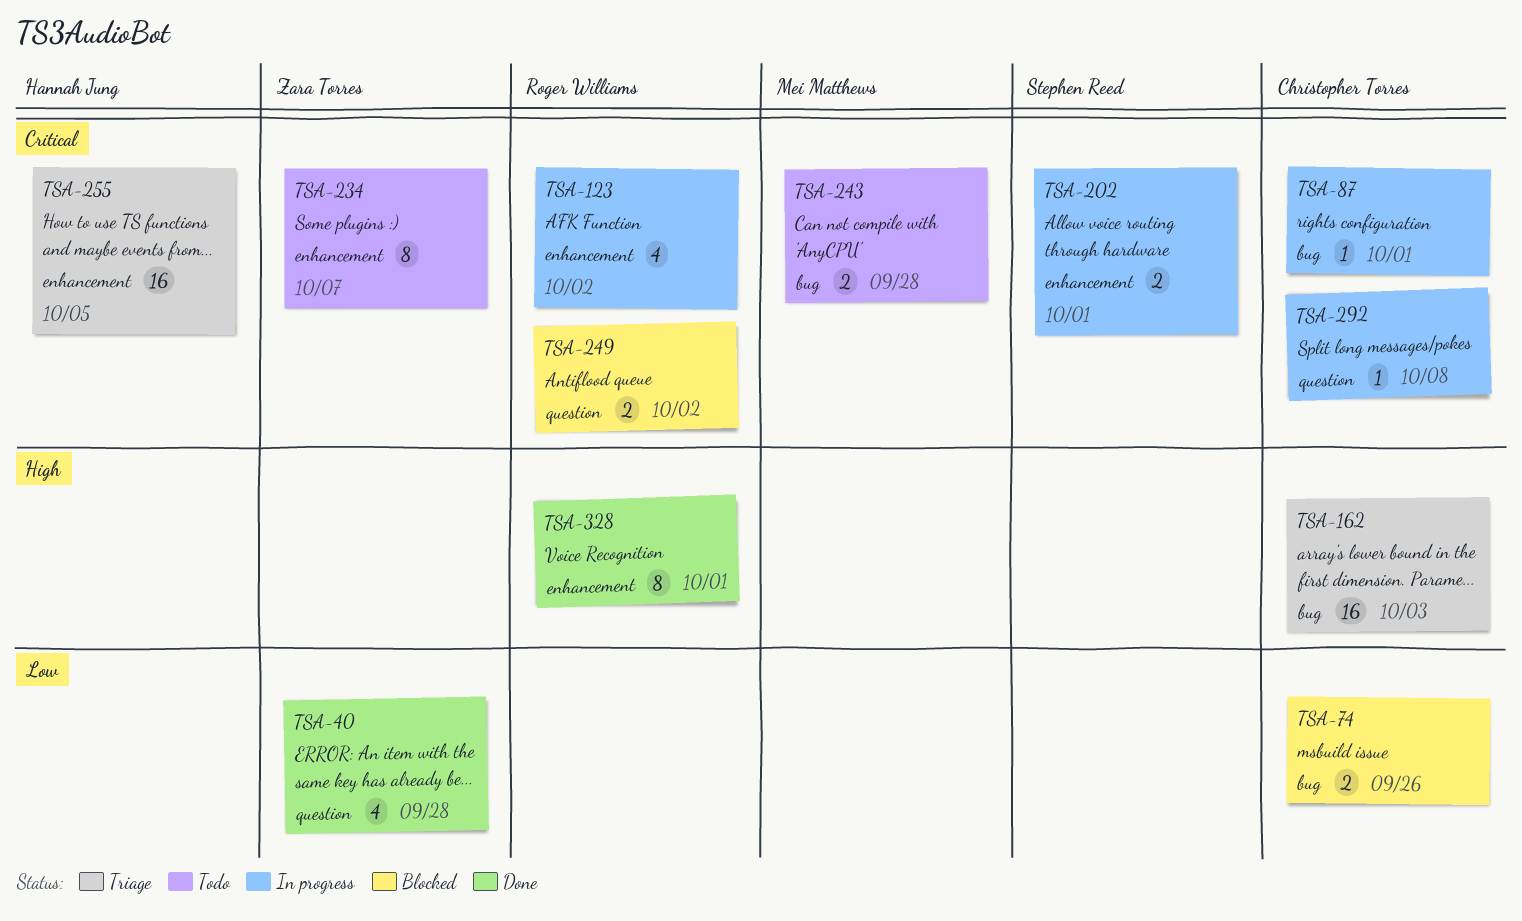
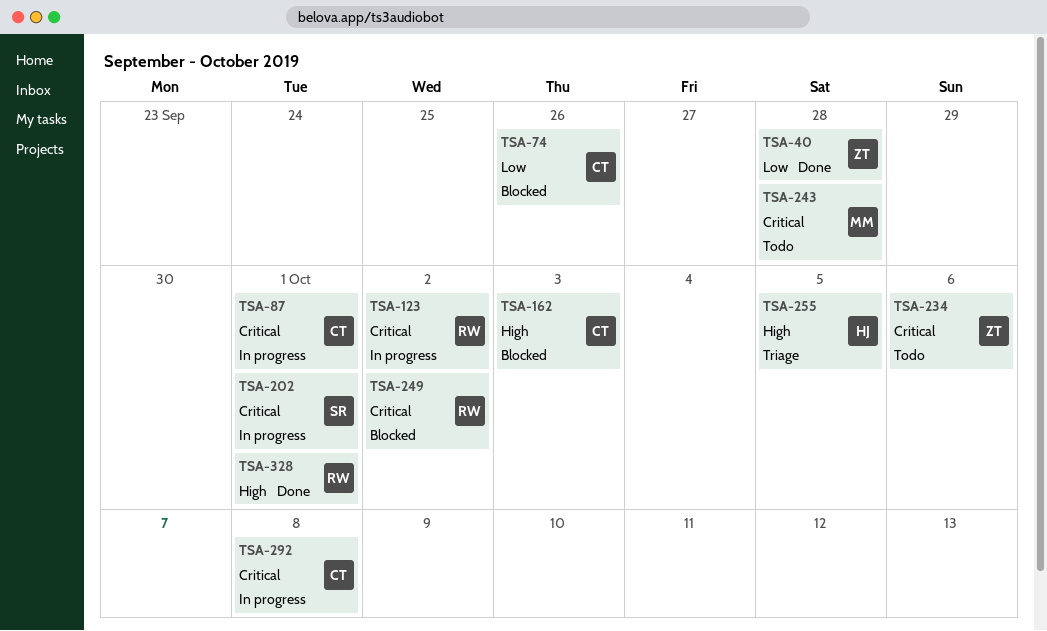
TSA-162, status: Triage -> Blocked
TSA-234, due: Oct 7 -> Oct 6
TSA-255, priority: Critical -> High

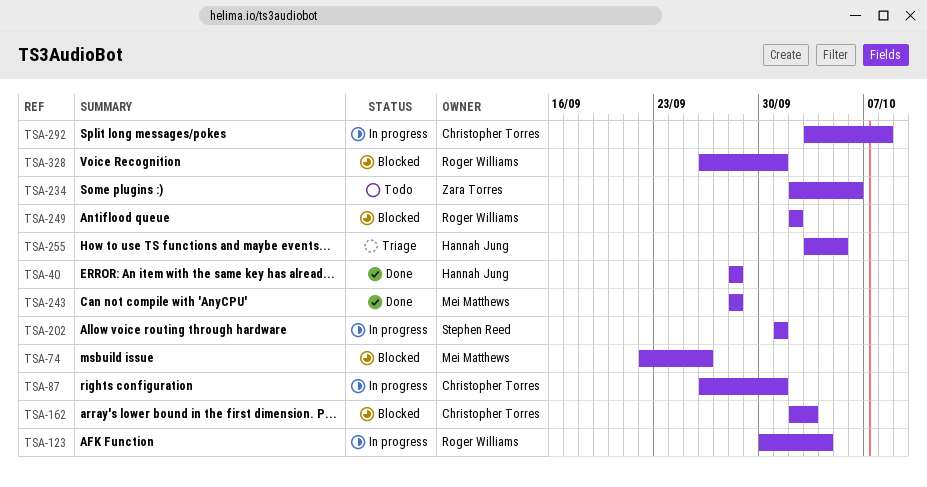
TSA-40, owner: Zara Torres -> Hannah Jung
TSA-74, owner: Christopher Torres -> Mei Matthews
TSA-123, due: Oct 2 -> Oct 4
TSA-243, status: Todo -> Done
TSA-328, status: Done -> Blocked

